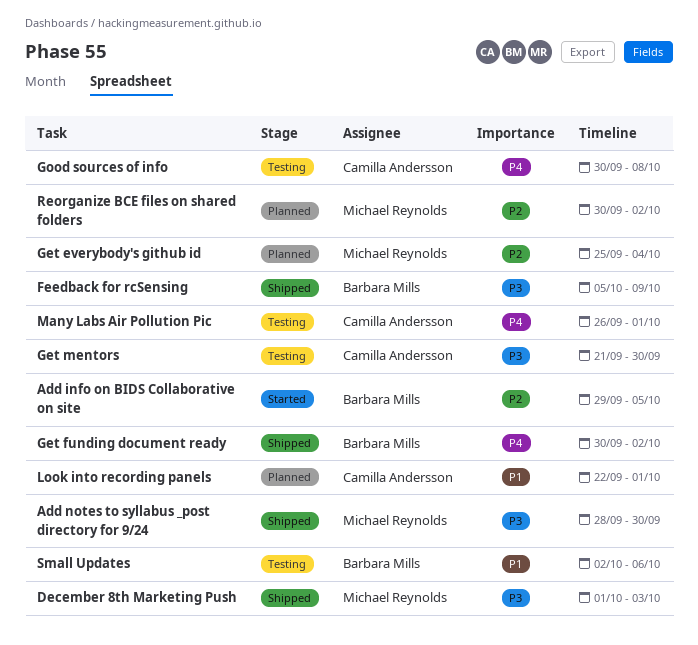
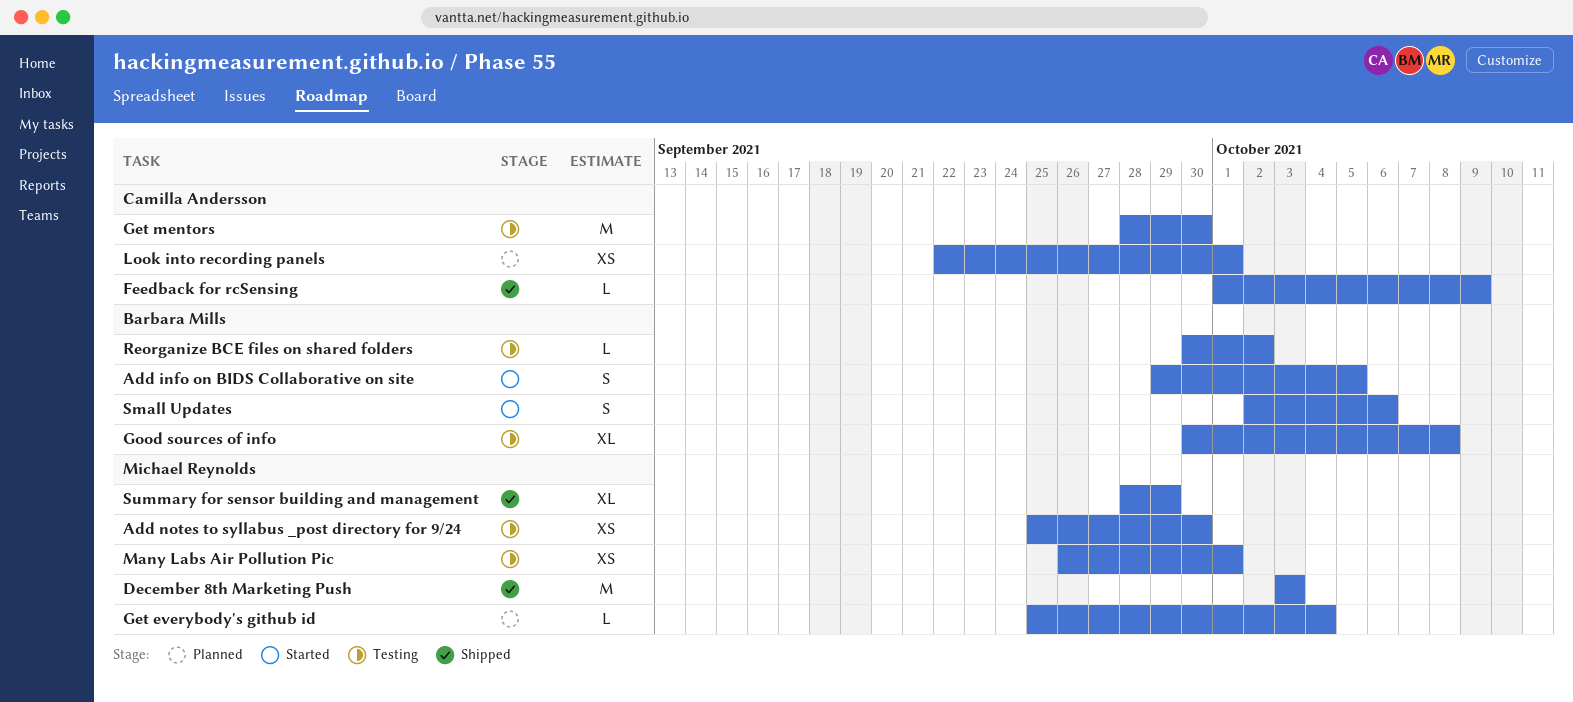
Add notes to syllabus _post directory for 9/24, status: Shipped -> Testing
Add notes to syllabus _post directory for 9/24, start: Sep 28 -> Sep 25
December 8th Marketing Push, start: Oct 1 -> Oct 3
Feedback for rcSensing, owner: Barbara Mills -> Camilla Andersson
Feedback for rcSensing, start: Oct 5 -> Oct 1
Get funding document ready: present -> none
Get mentors, start: Sep 21 -> Sep 28
Good sources of info, owner: Camilla Andersson -> Barbara Mills
Many Labs Air Pollution Pic, owner: Camilla Andersson -> Michael Reynolds
Reorganize BCE files on shared folders, status: Planned -> Testing
Reorganize BCE files on shared folders, owner: Michael Reynolds -> Barbara Mills
Small Updates, status: Testing -> Started
Summary for sensor building and management: none -> present

